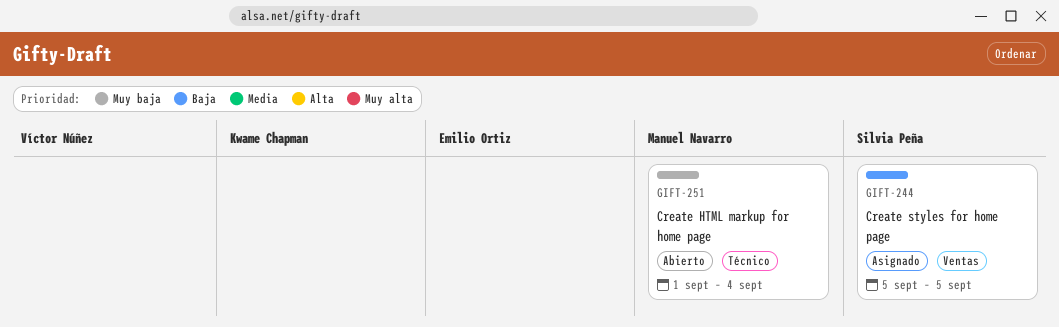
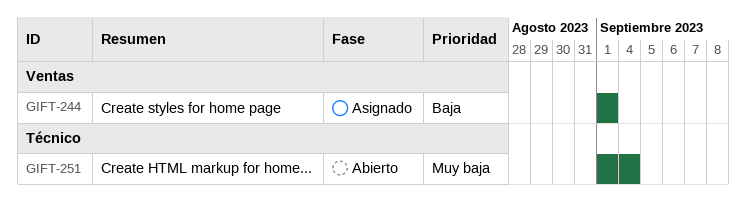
GIFT-244, start: Sep 5 -> Sep 1
GIFT-244, due: Sep 5 -> Sep 1

